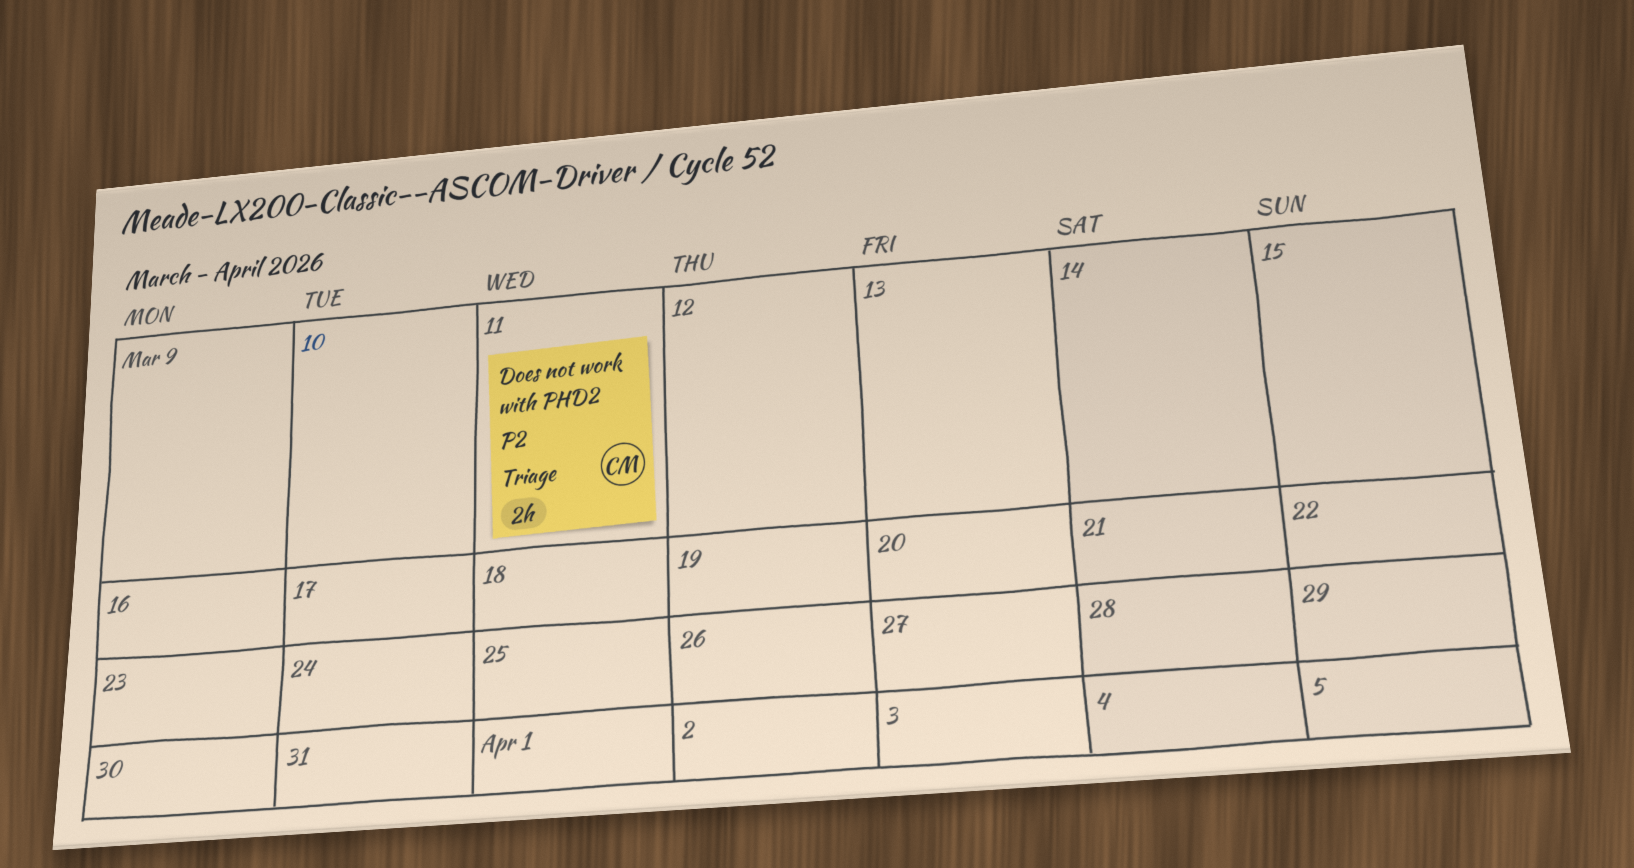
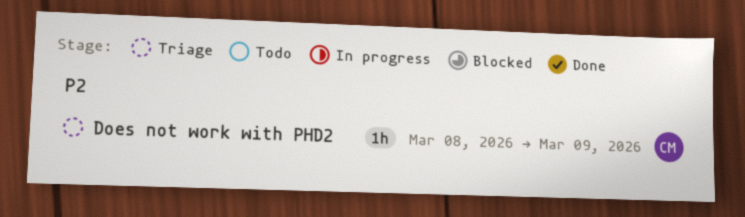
Does not work with PHD2, estimate: 2h -> 1h
Does not work with PHD2, due: Mar 11 -> Mar 9

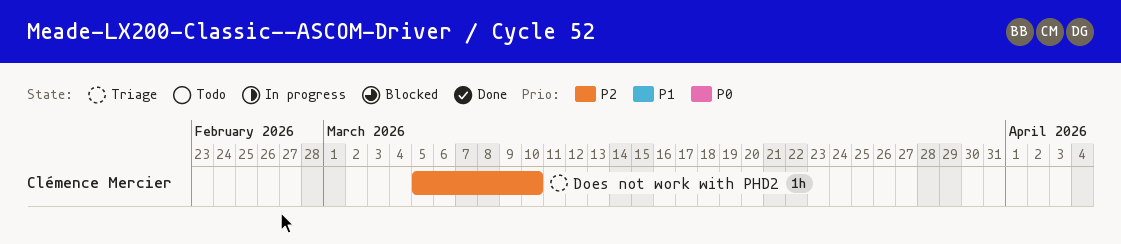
Does not work with PHD2, start: Mar 8 -> Mar 5
Does not work with PHD2, due: Mar 9 -> Mar 10

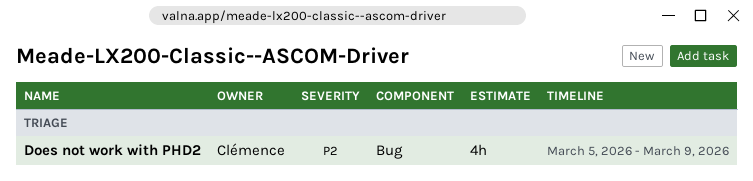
Does not work with PHD2, estimate: 1h -> 4h
Does not work with PHD2, due: Mar 10 -> Mar 9

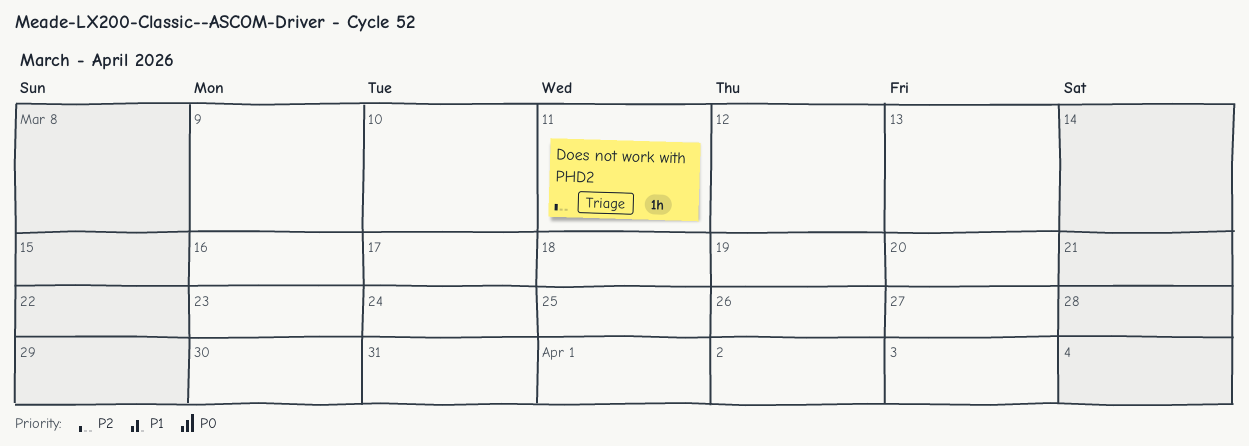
Does not work with PHD2, estimate: 4h -> 1h
Does not work with PHD2, due: Mar 9 -> Mar 11

